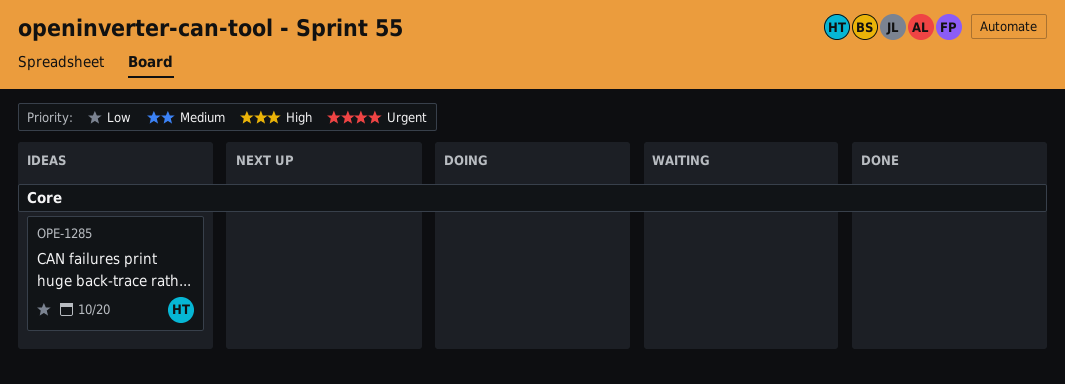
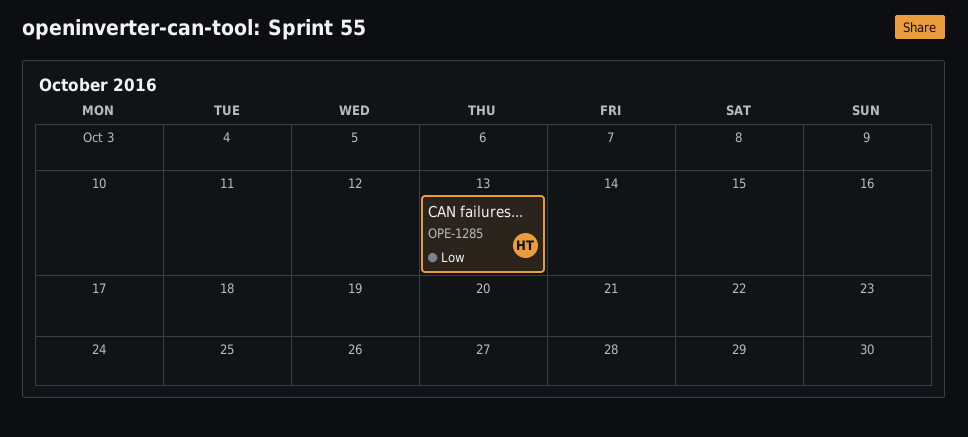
OPE-1285, due: Oct 20 -> Oct 13

